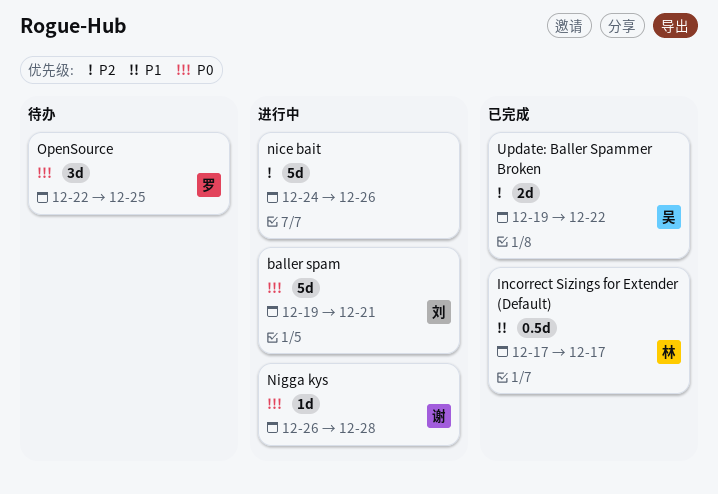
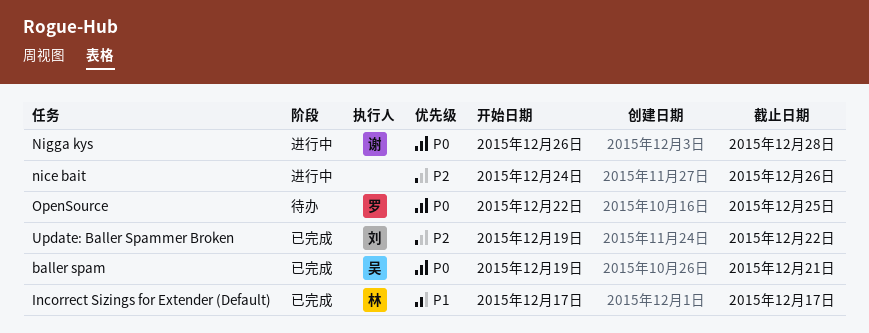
baller spam, status: 进行中 -> 已完成
baller spam, owner: 刘 -> 吴
Update: Baller Spammer Broken, owner: 吴 -> 刘

